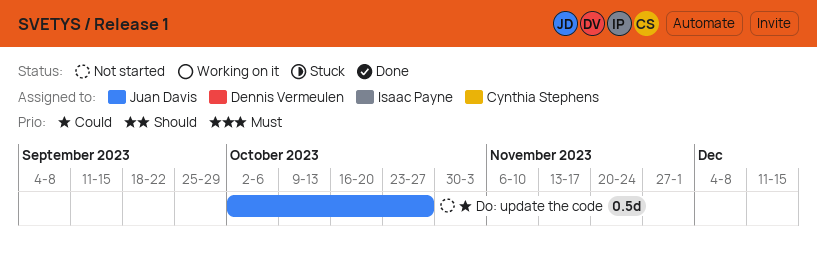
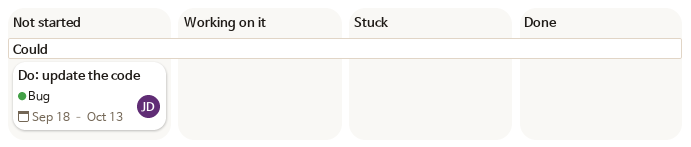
Do: update the code, start: Oct 2 -> Sep 18
Do: update the code, due: Oct 27 -> Oct 13

